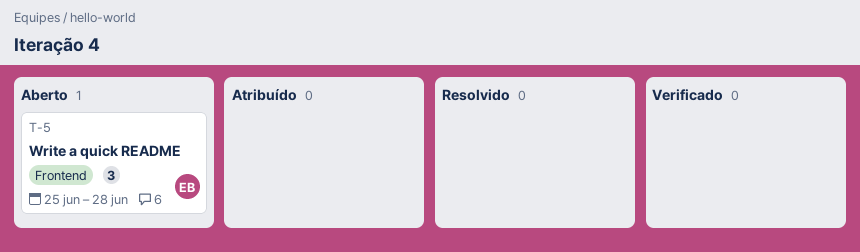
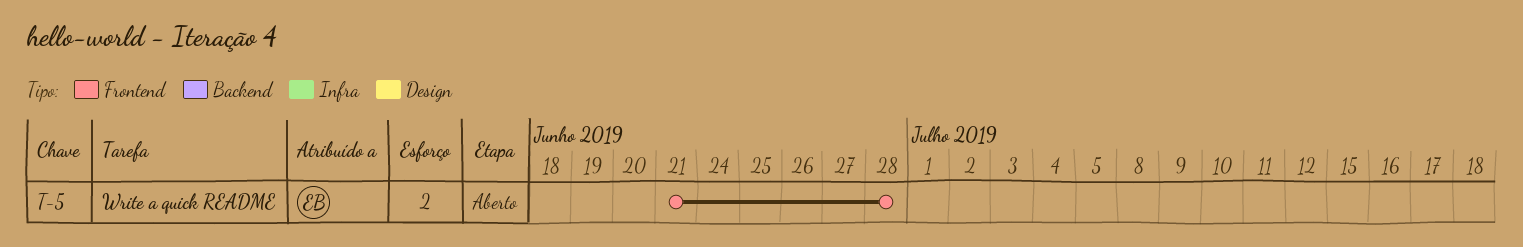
T-5, estimate: 3 -> 2
T-5, start: Jun 25 -> Jun 21

